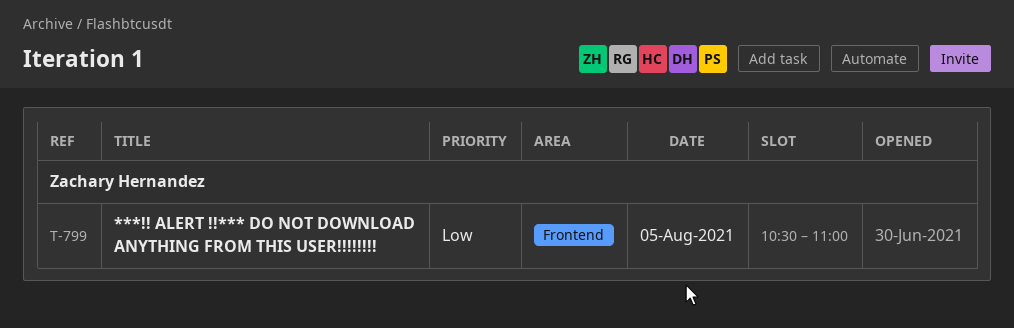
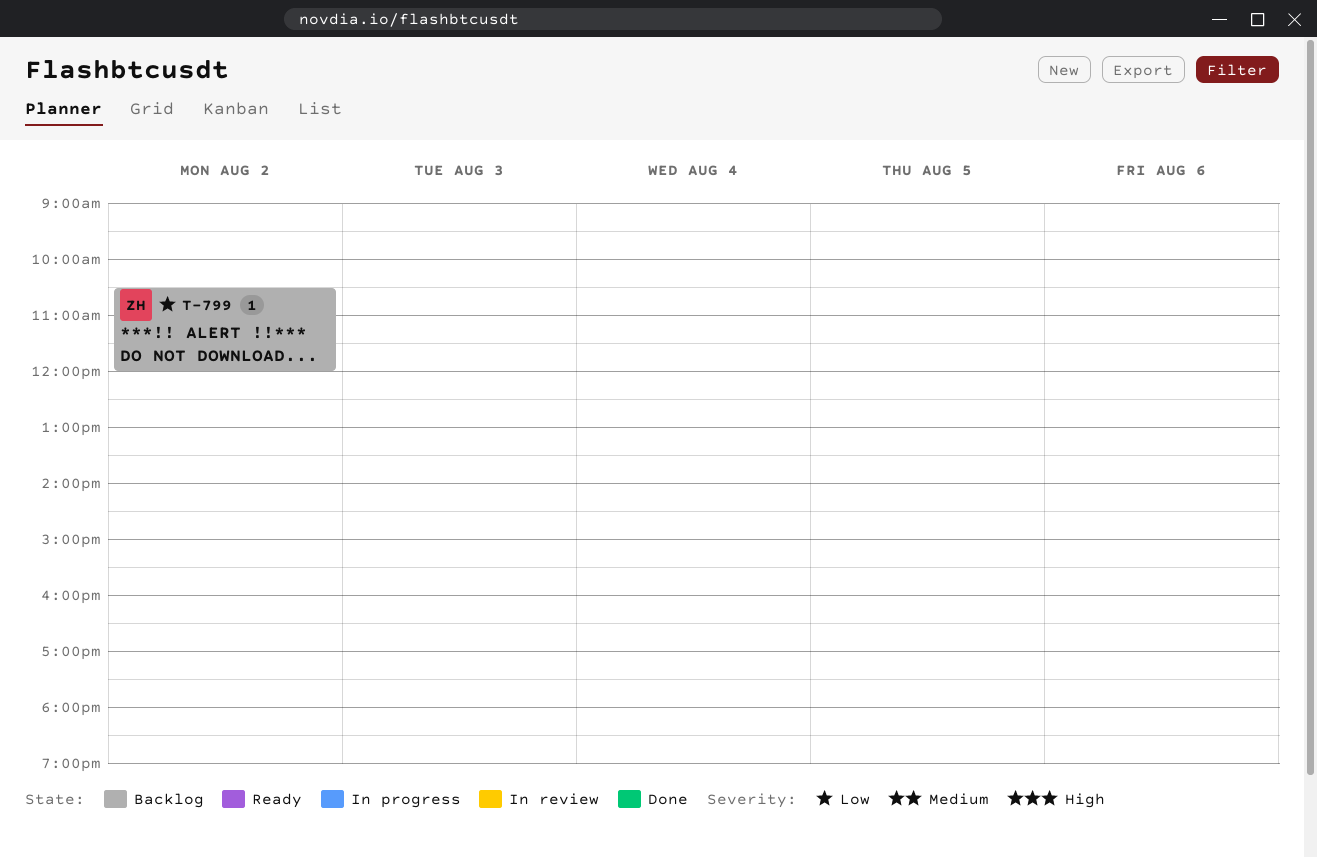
T-799, day: Aug 5 -> Aug 2
T-799, ends: 11:00 -> 12:00

